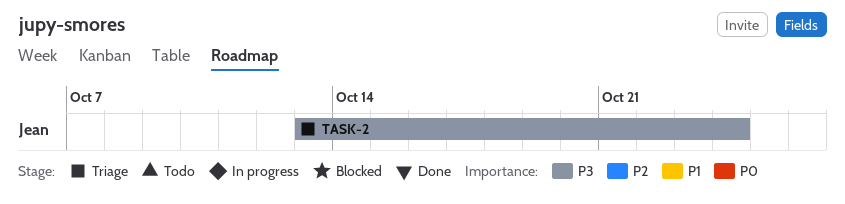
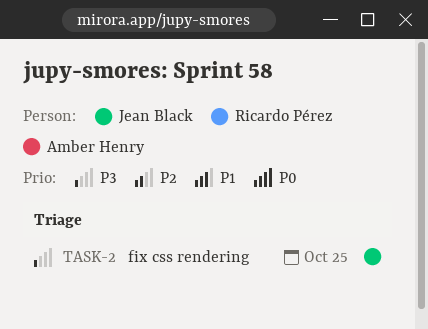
TASK-2, due: Oct 24 -> Oct 25

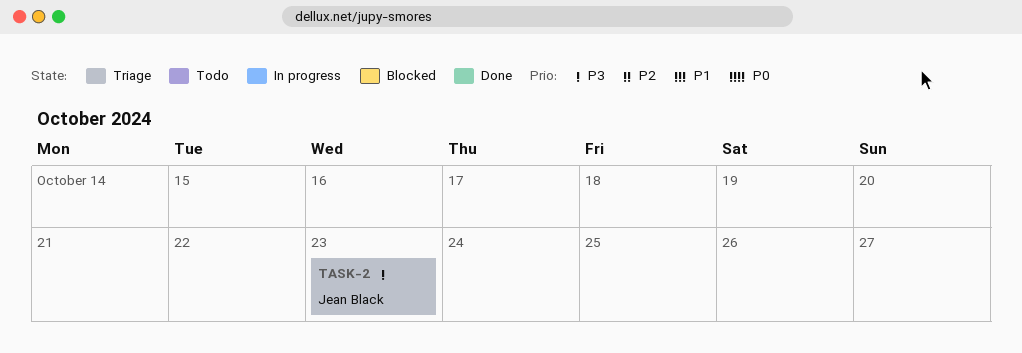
TASK-2, due: Oct 25 -> Oct 23

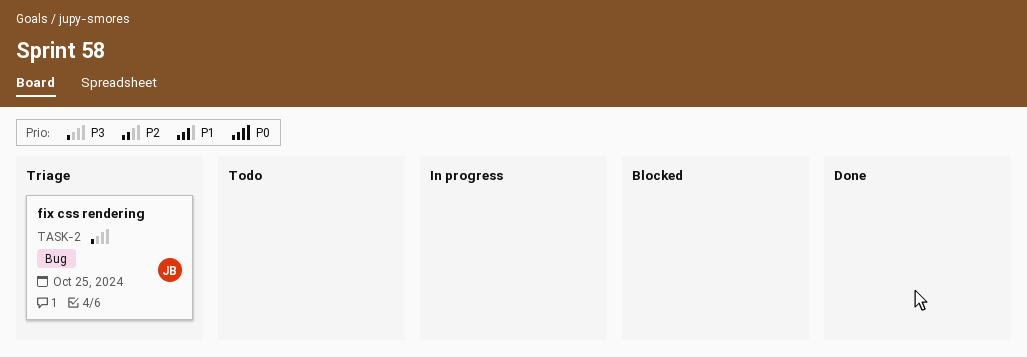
TASK-2, due: Oct 23 -> Oct 25

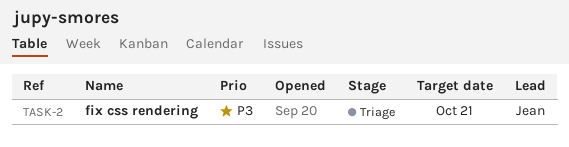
TASK-2, due: Oct 25 -> Oct 21

